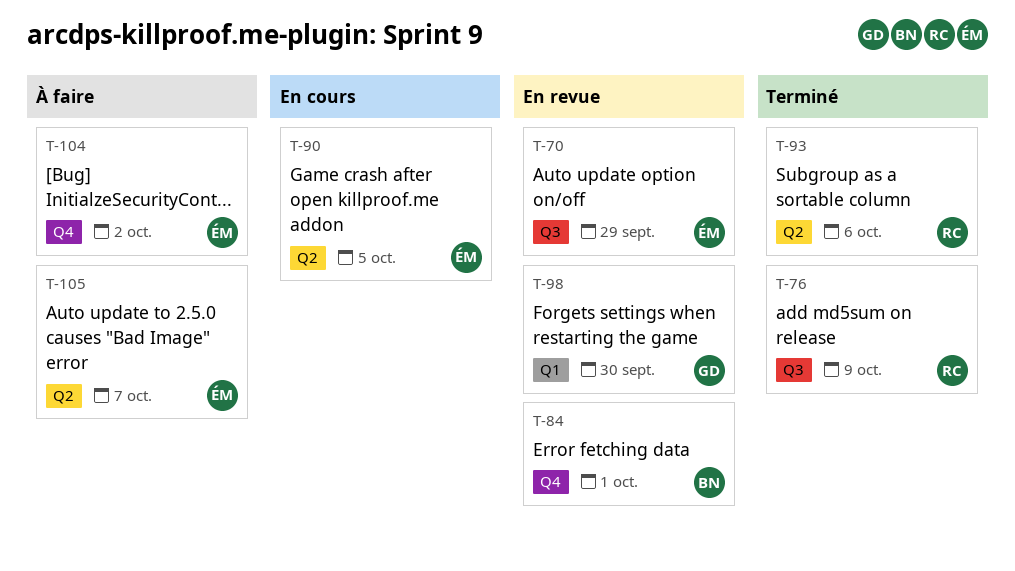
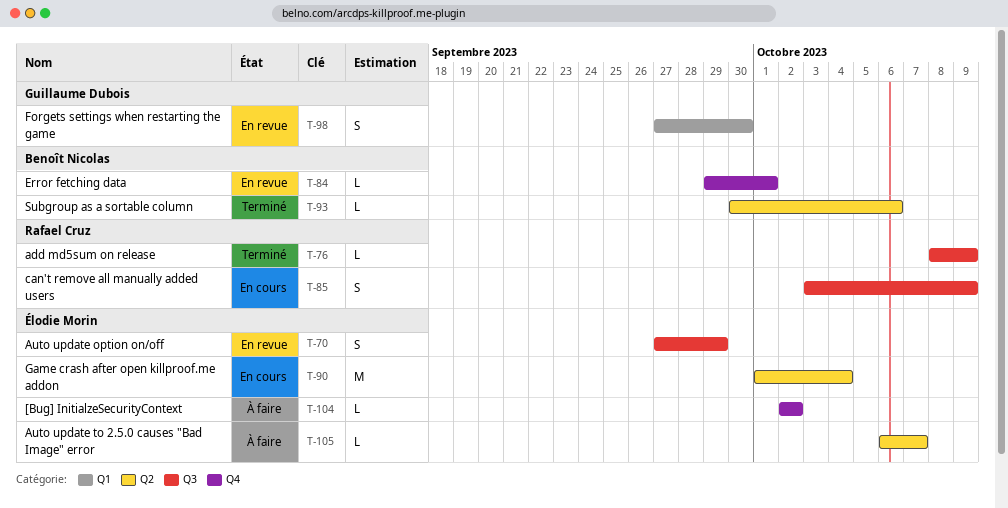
T-85: none -> present
T-90, due: Oct 5 -> Oct 4
T-93, owner: Rafael Cruz -> Benoît Nicolas

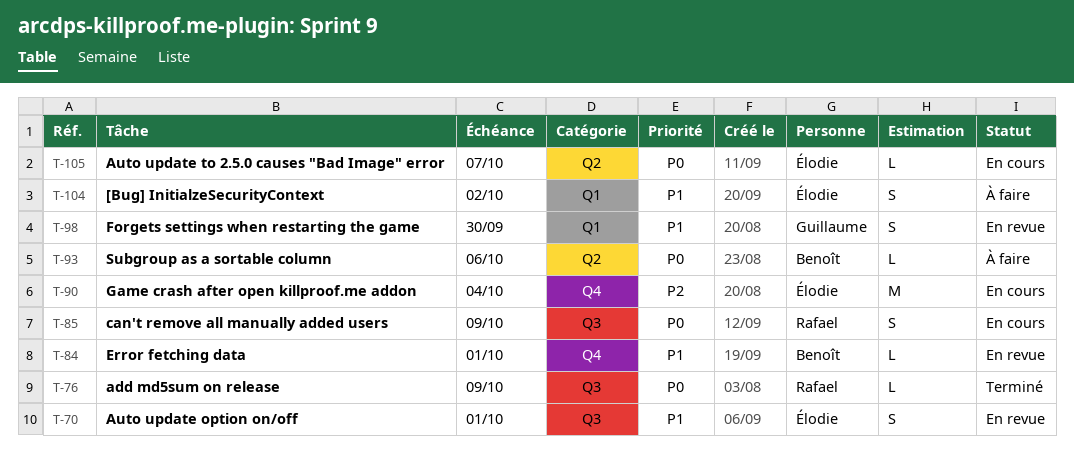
T-70, due: Sep 29 -> Oct 1
T-90, label: Q2 -> Q4
T-93, status: Terminé -> À faire
T-104, label: Q4 -> Q1
T-104, estimate: L -> S
T-105, status: À faire -> En cours

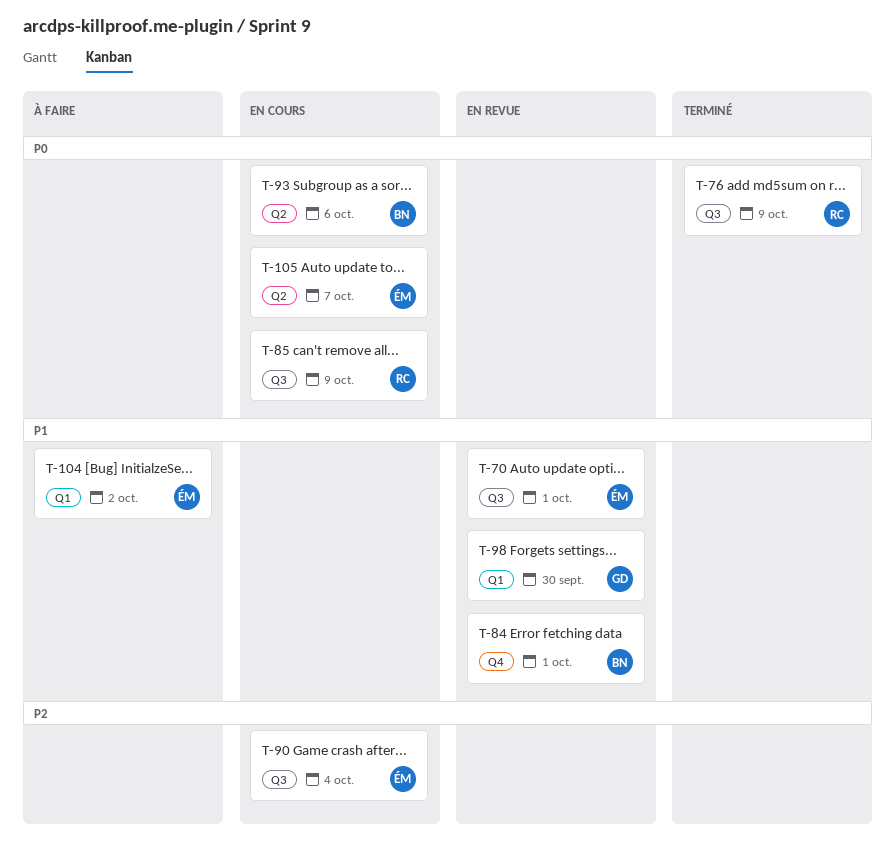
T-90, label: Q4 -> Q3
T-93, status: À faire -> En cours

